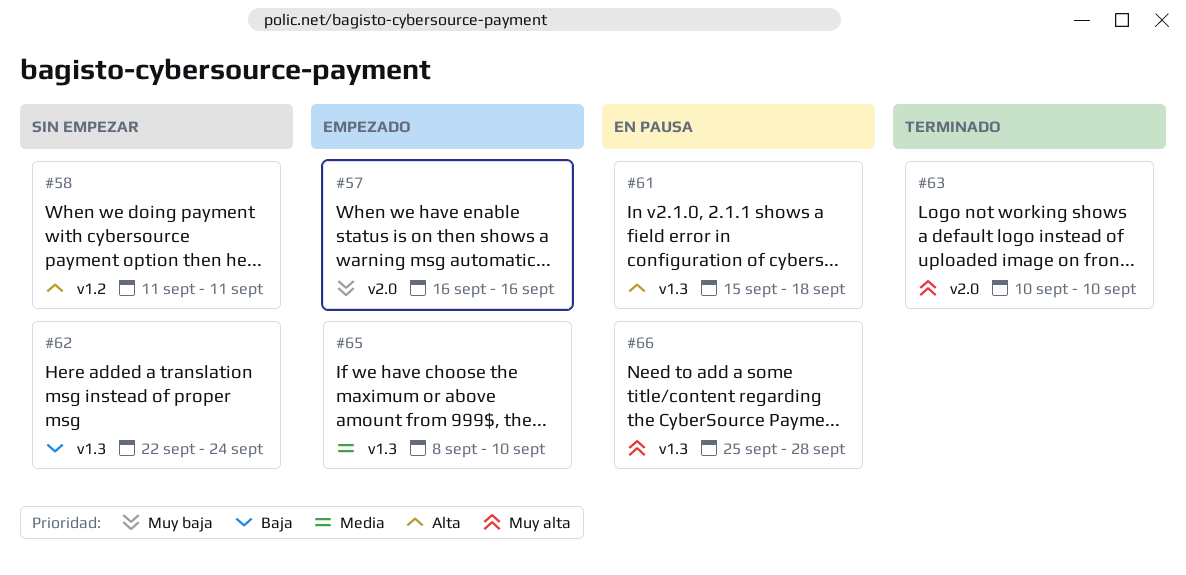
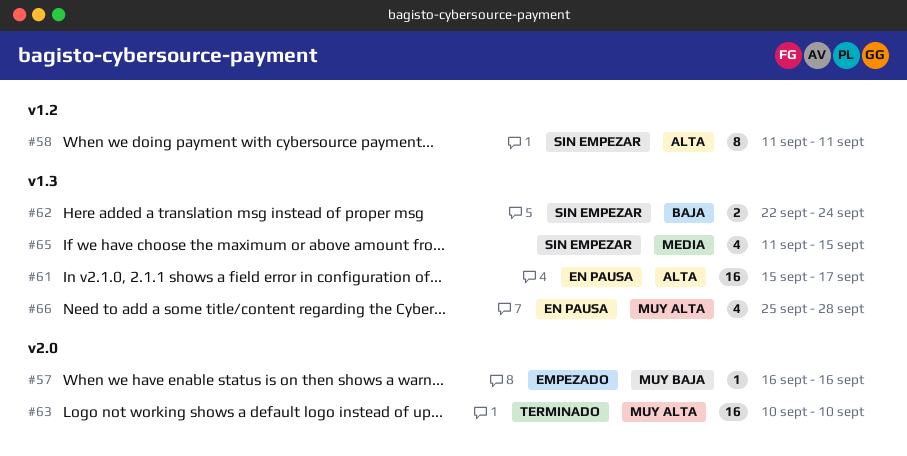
#61, due: Sep 18 -> Sep 17
#65, status: Empezado -> Sin empezar
#65, start: Sep 8 -> Sep 11
#65, due: Sep 10 -> Sep 15

